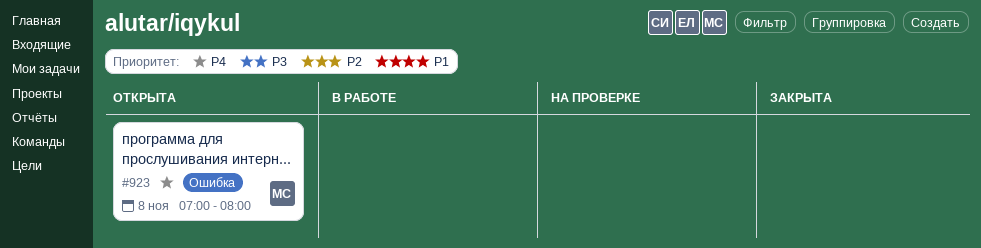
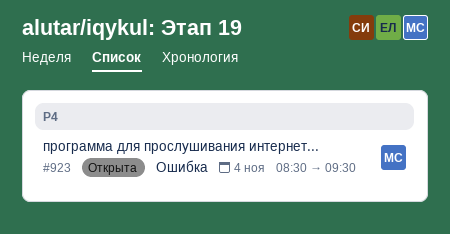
#923, day: Nov 8 -> Nov 4
#923, begins: 07:00 -> 08:30
#923, ends: 08:00 -> 09:30

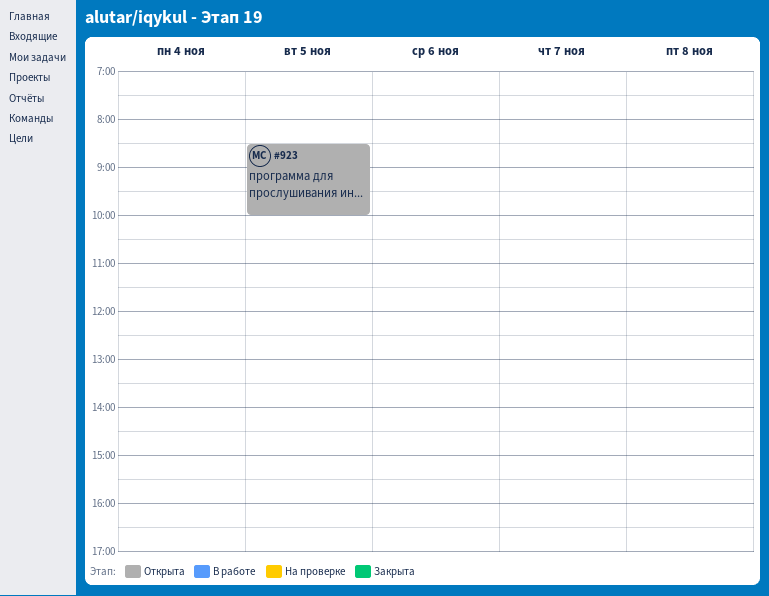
#923, day: Nov 4 -> Nov 5
#923, ends: 09:30 -> 10:00

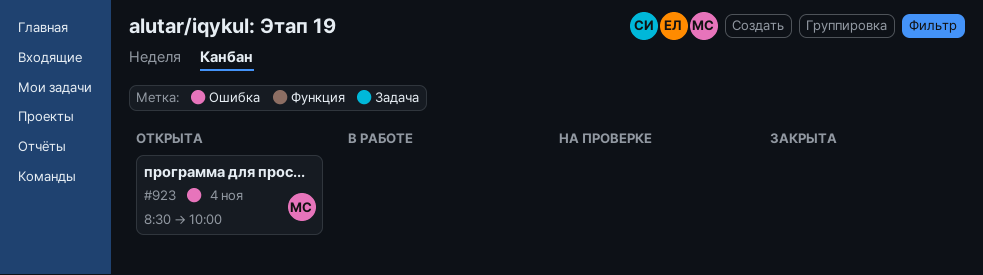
#923, day: Nov 5 -> Nov 4

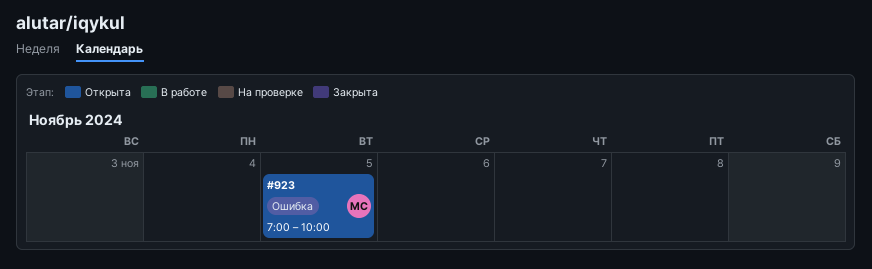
#923, day: Nov 4 -> Nov 5
#923, begins: 08:30 -> 07:00

